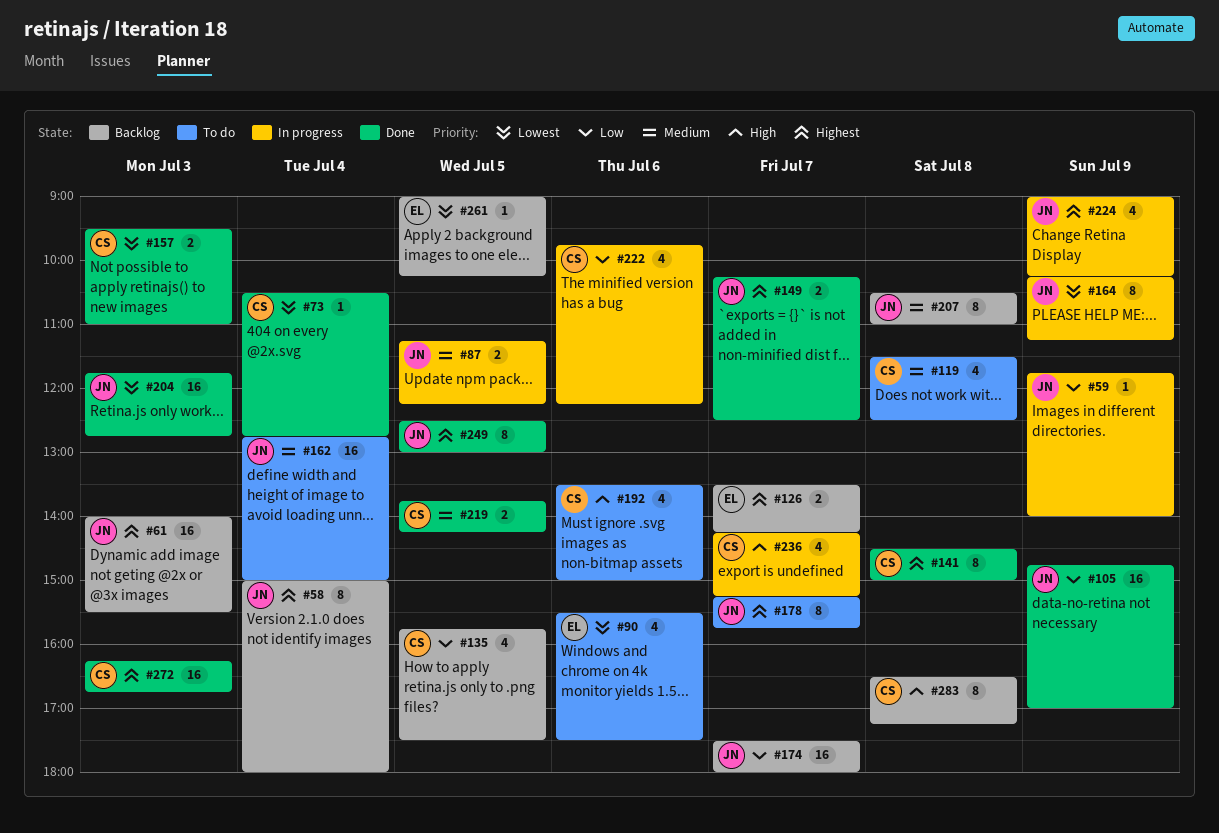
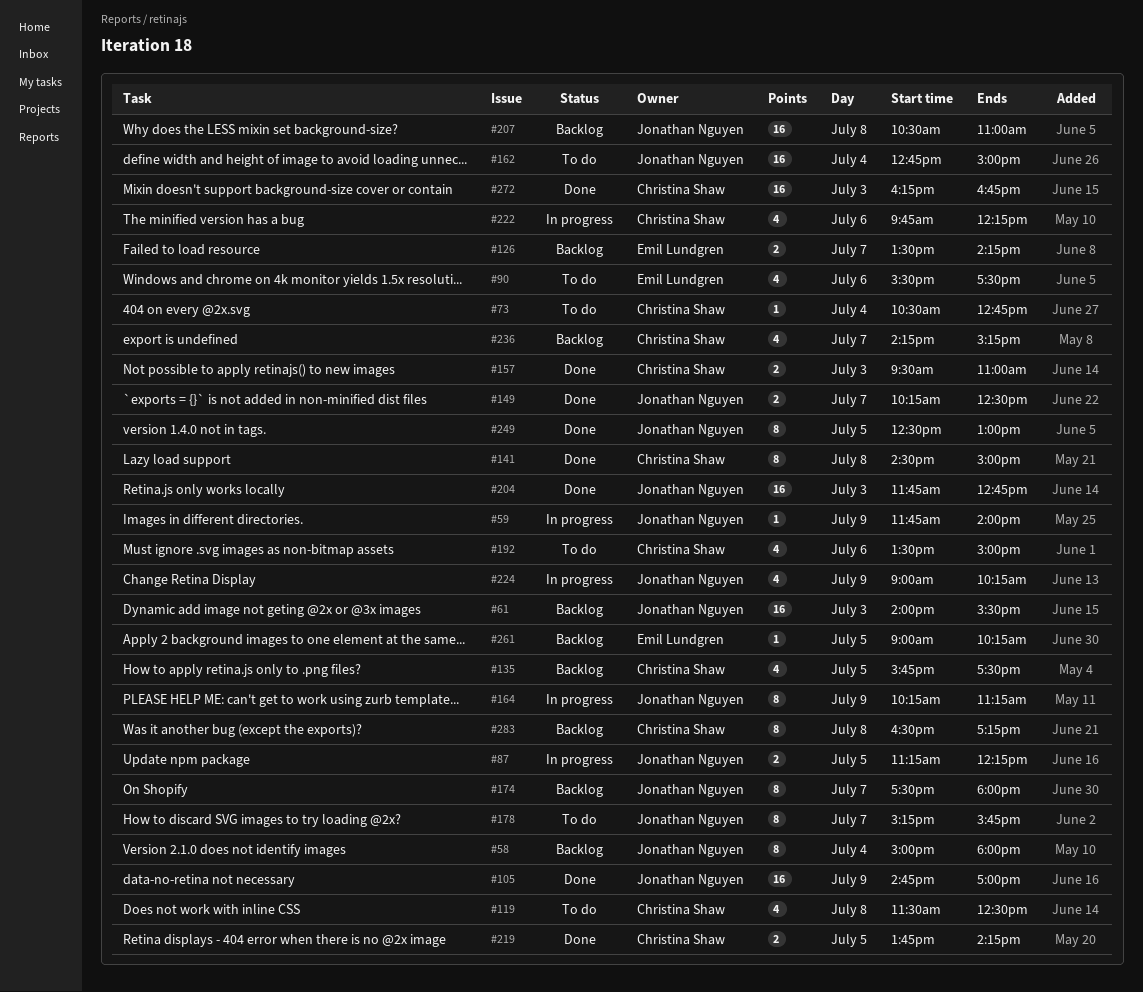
#73, status: Done -> To do
#174, estimate: 16 -> 8
#207, estimate: 8 -> 16
#236, status: In progress -> Backlog

